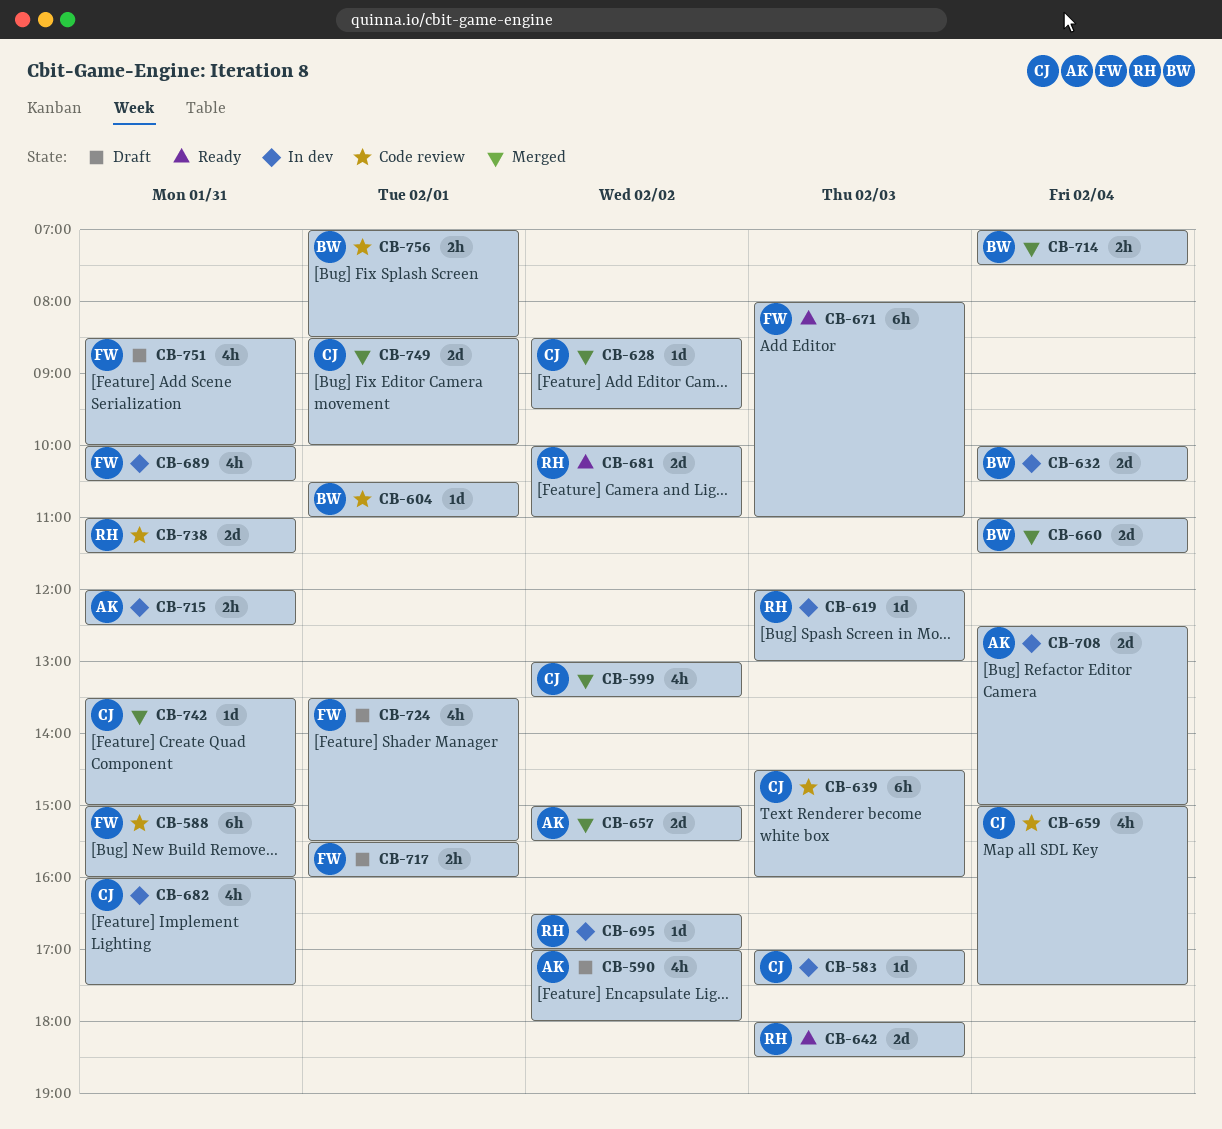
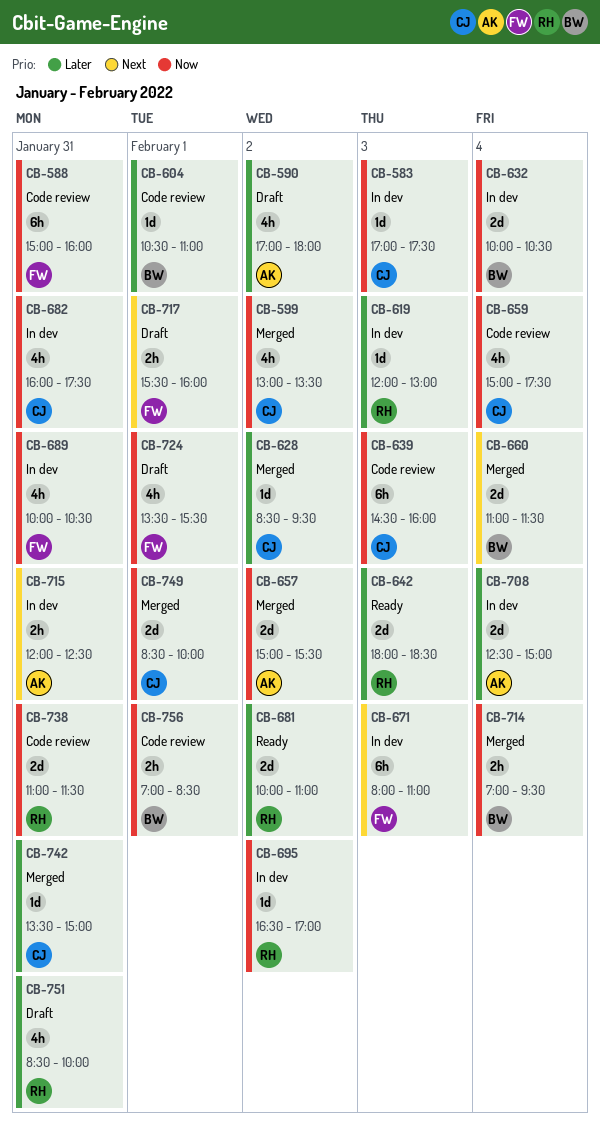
CB-671, status: Ready -> In dev
CB-714, ends: 07:30 -> 09:30
CB-751, owner: FW -> RH

